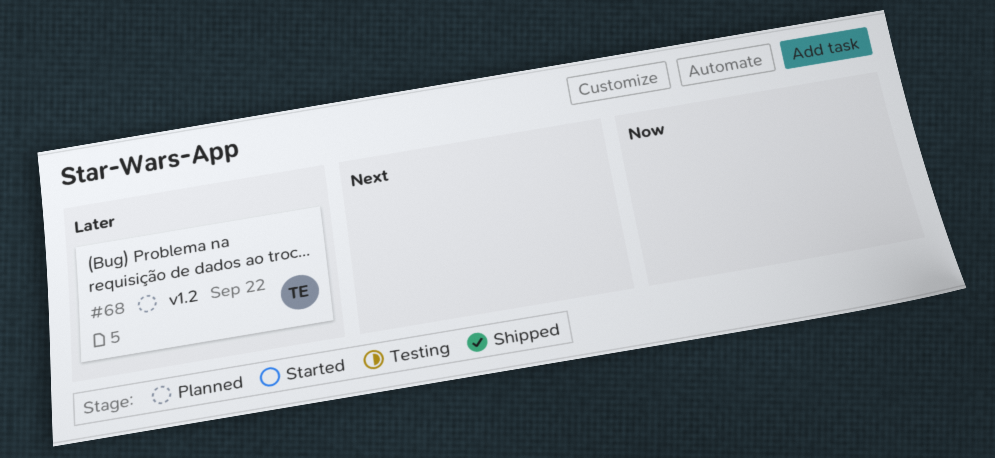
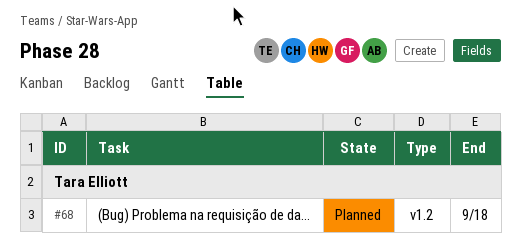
#68, due: Sep 22 -> Sep 18

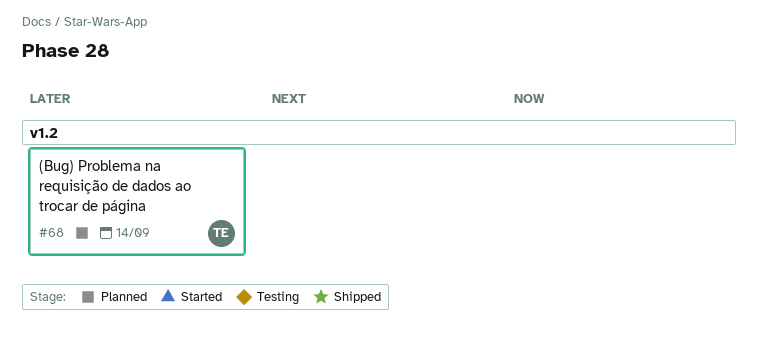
#68, due: Sep 18 -> Sep 14

